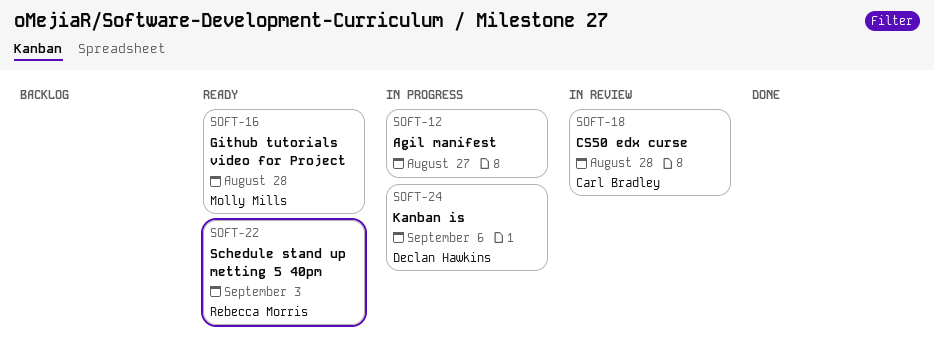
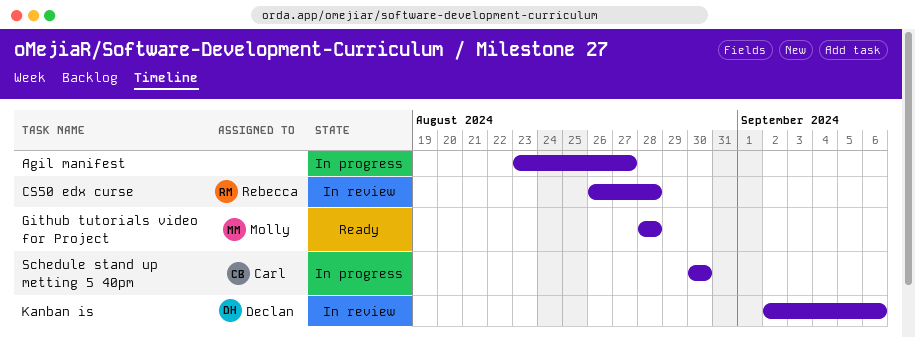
CS50 edx curse, owner: Carl Bradley -> Rebecca Morris
Kanban is, status: In progress -> In review
Schedule stand up metting 5 40pm, status: Ready -> In progress
Schedule stand up metting 5 40pm, owner: Rebecca Morris -> Carl Bradley
Schedule stand up metting 5 40pm, due: Sep 3 -> Aug 30

